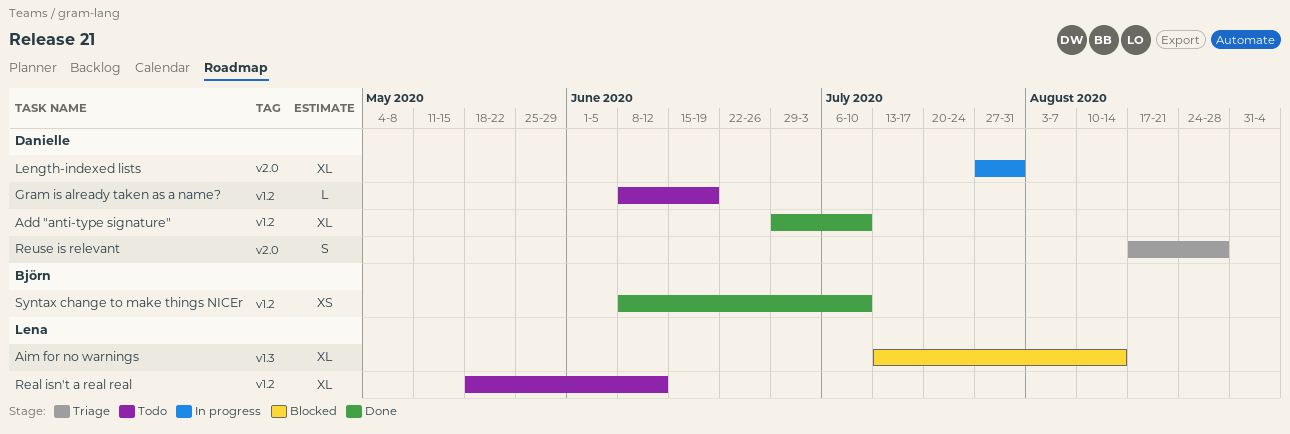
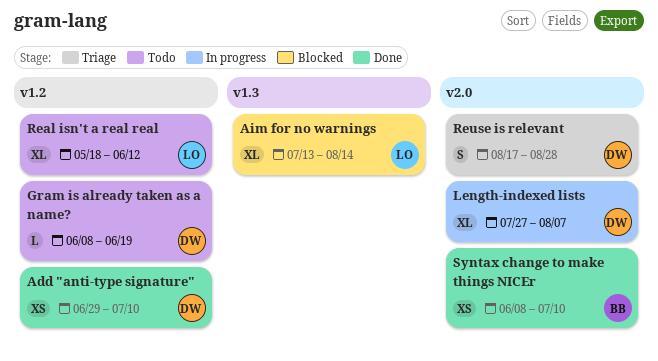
Add "anti-type signature", estimate: XL -> XS
Length-indexed lists, due: Jul 31 -> Aug 7
Syntax change to make things NICEr, label: v1.2 -> v2.0

